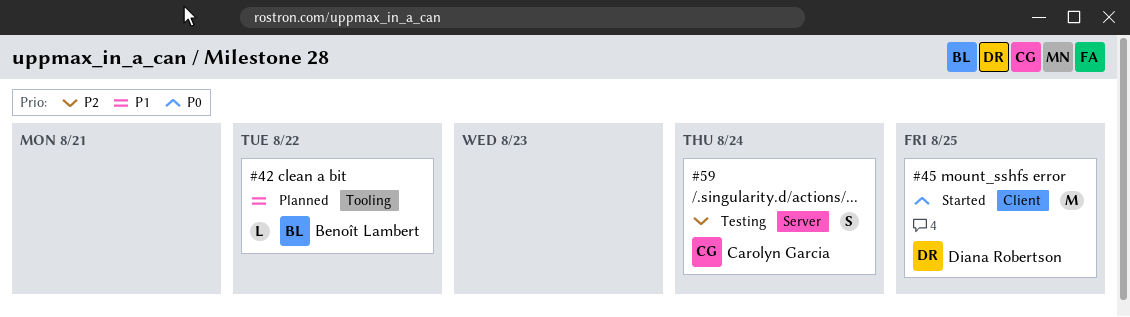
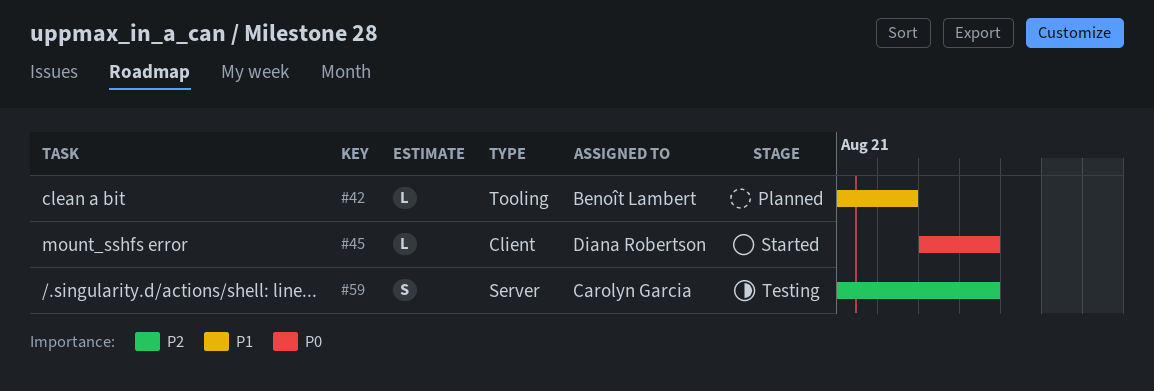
#45, estimate: M -> L
#45, due: Aug 25 -> Aug 24

